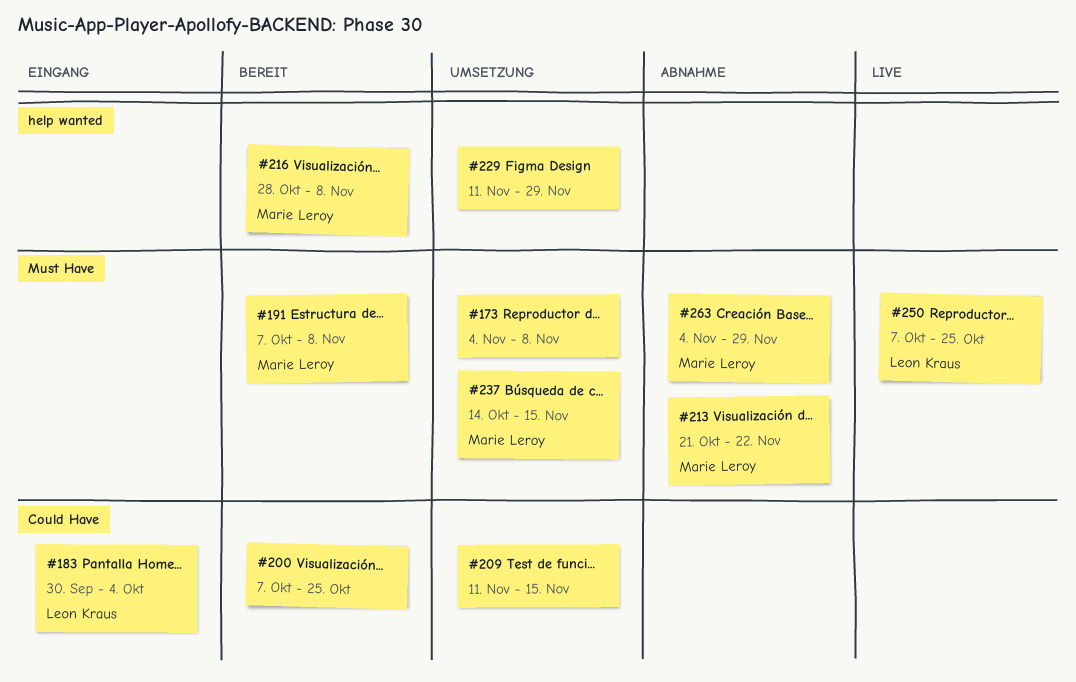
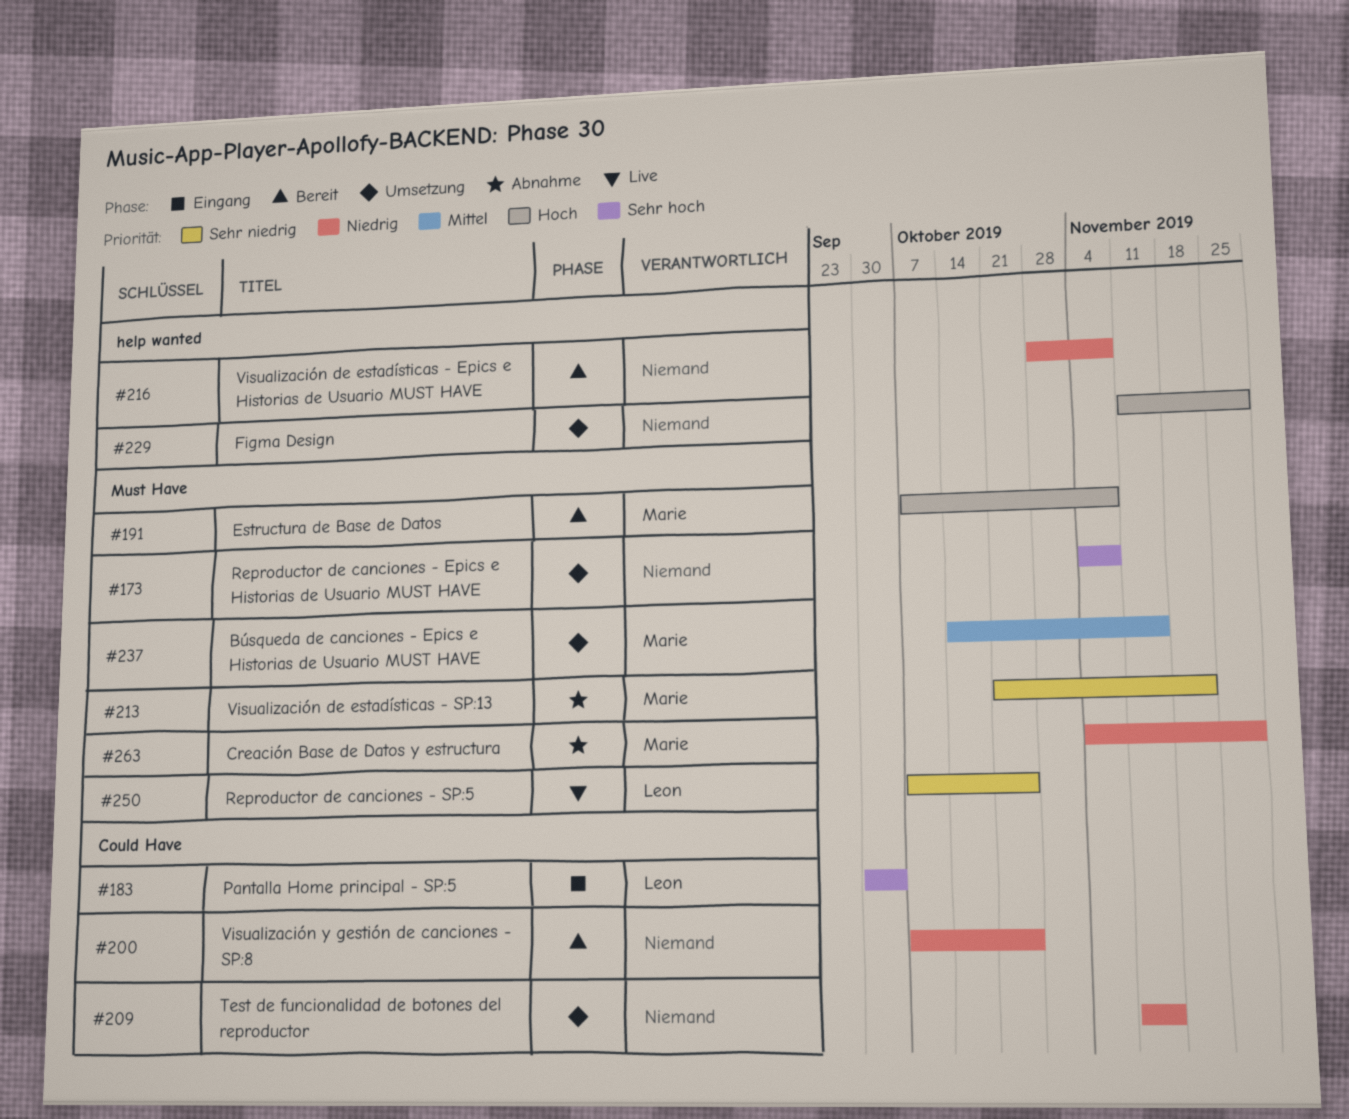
#216, owner: Marie Leroy -> none

